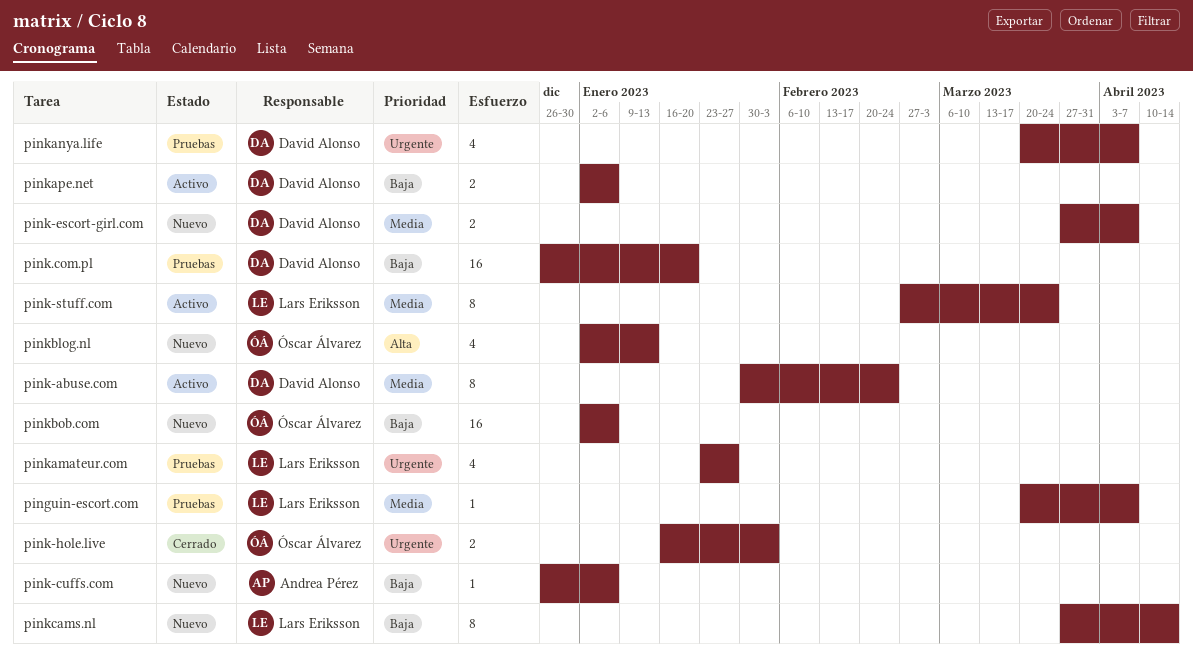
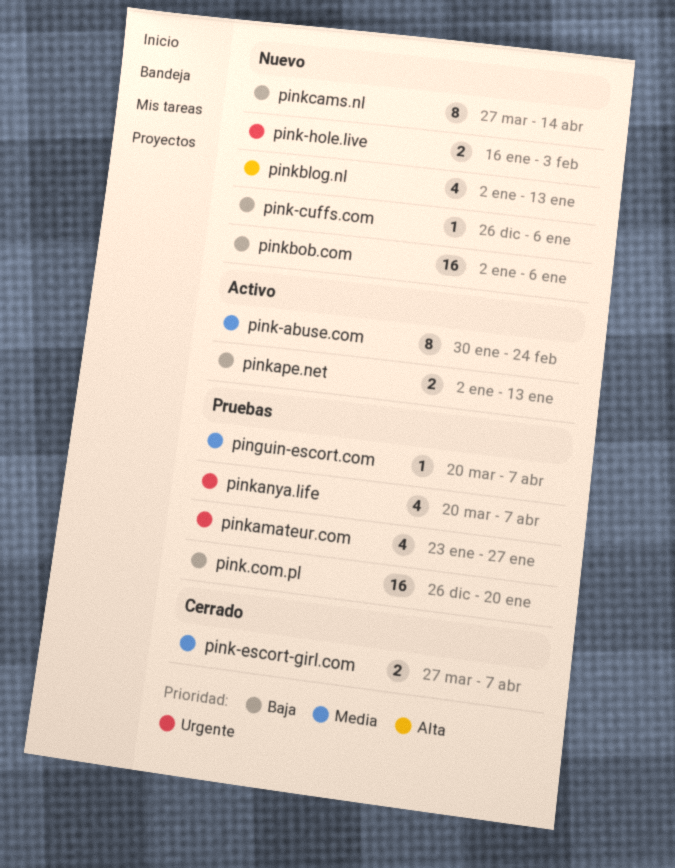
pink-escort-girl.com, status: Nuevo -> Cerrado
pink-hole.live, status: Cerrado -> Nuevo
pink-stuff.com: present -> none
pinkape.net, due: Jan 6 -> Jan 13

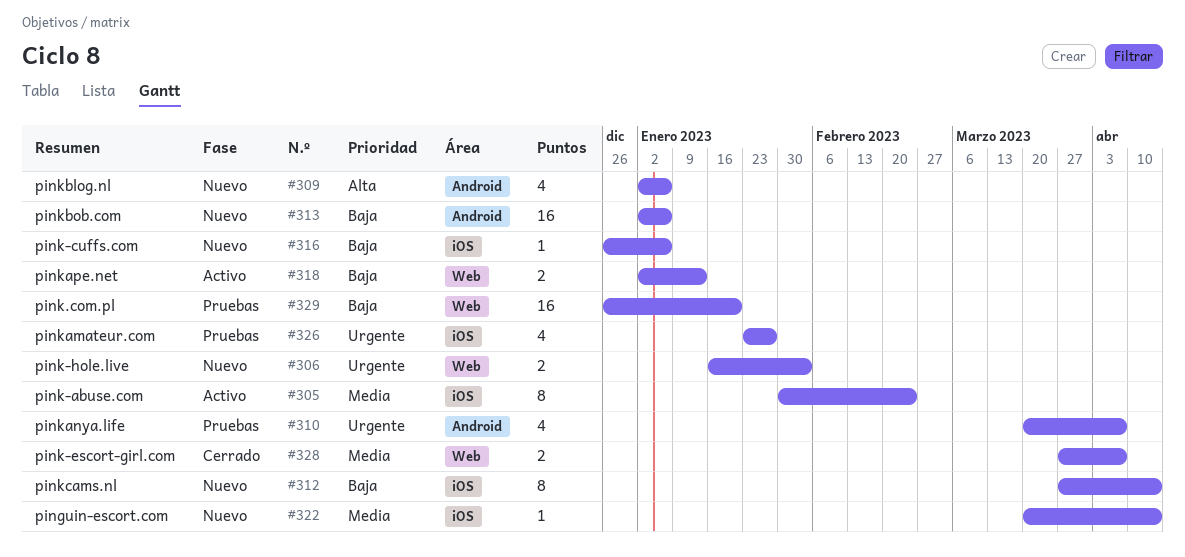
pinguin-escort.com, status: Pruebas -> Nuevo
pinguin-escort.com, due: Apr 7 -> Apr 14
pinkblog.nl, due: Jan 13 -> Jan 6

